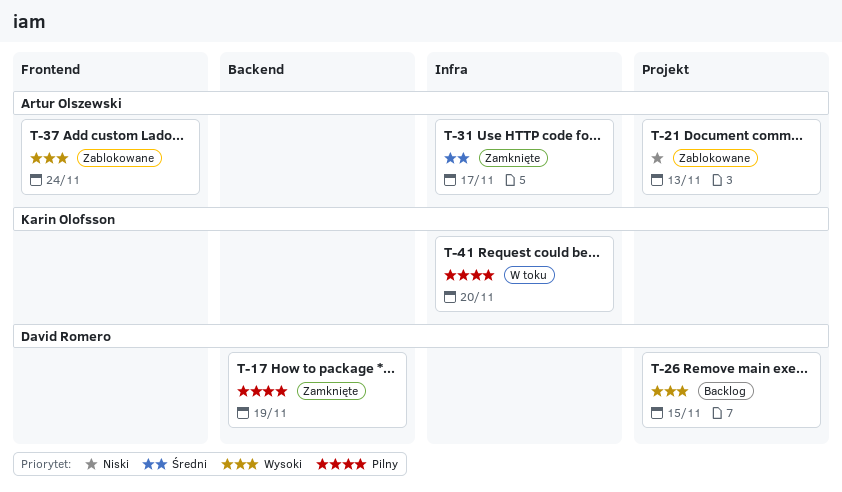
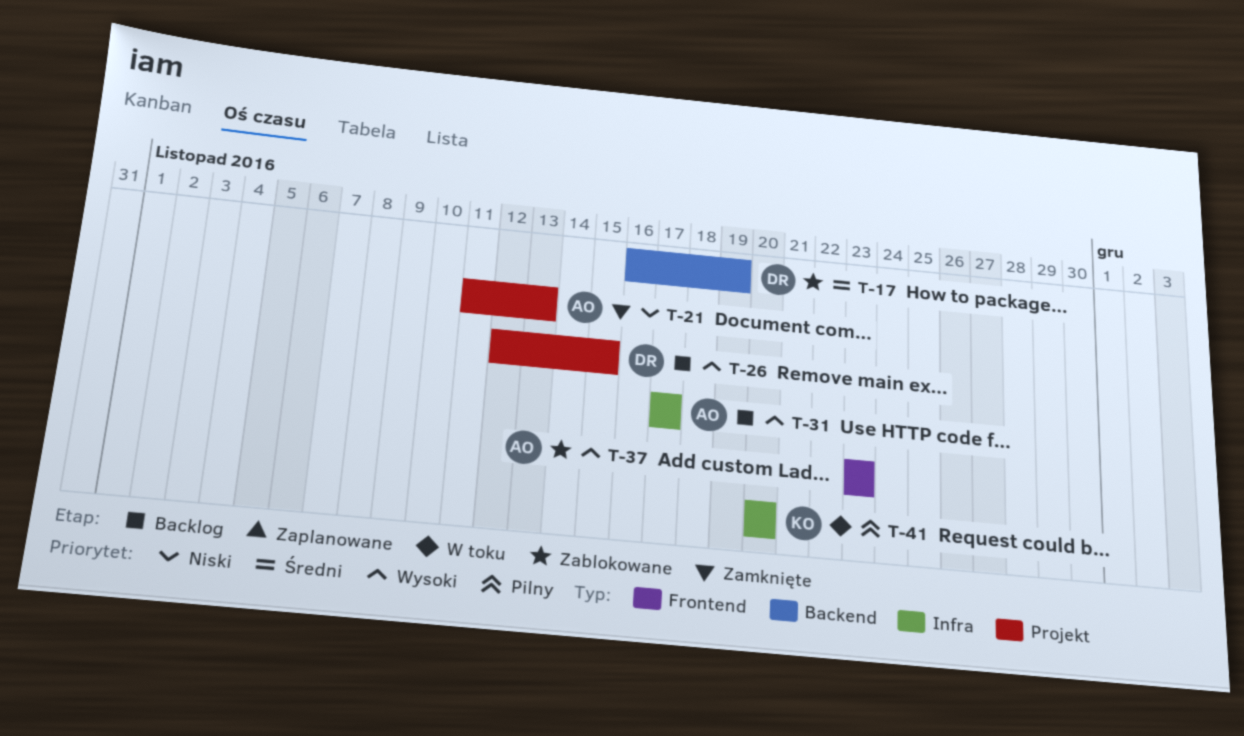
T-17, status: Zamknięte -> Zablokowane
T-17, priority: Pilny -> Średni
T-21, status: Zablokowane -> Zamknięte
T-31, status: Zamknięte -> Backlog
T-31, priority: Średni -> Wysoki
T-37, due: Nov 24 -> Nov 23

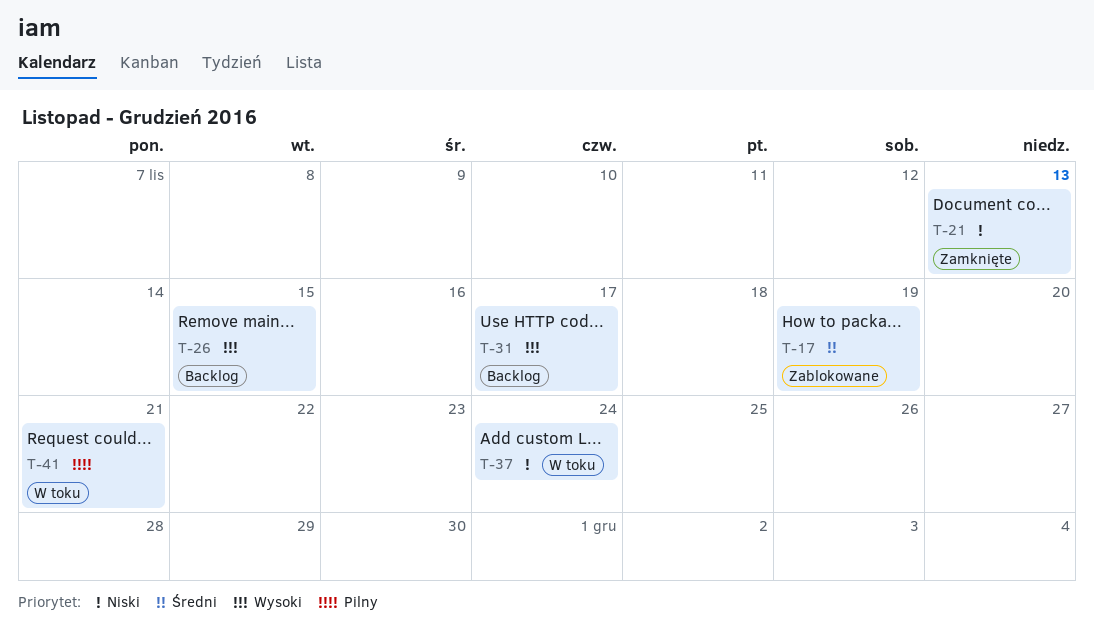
T-37, status: Zablokowane -> W toku
T-37, priority: Wysoki -> Niski
T-37, due: Nov 23 -> Nov 24
T-41, due: Nov 20 -> Nov 21

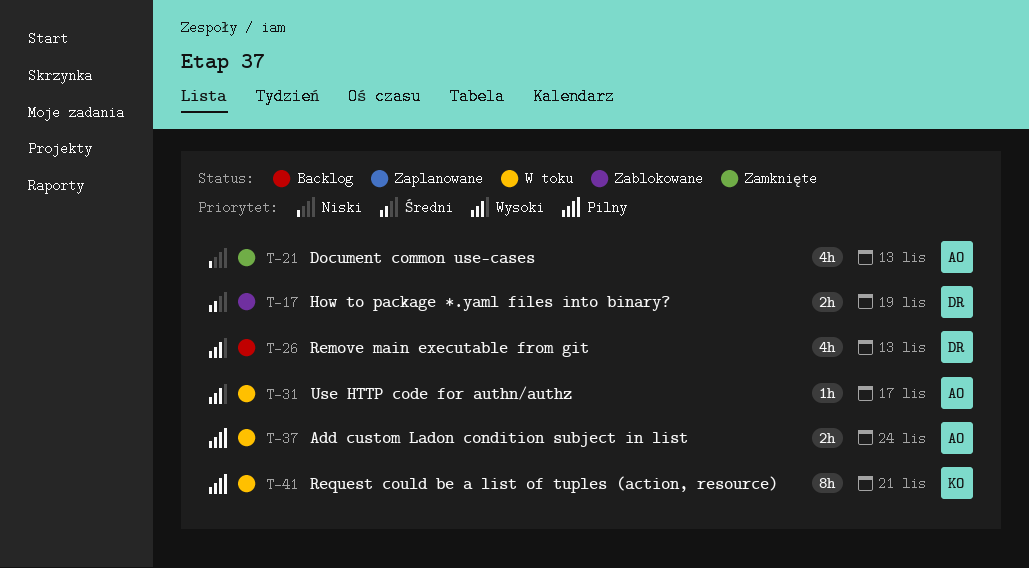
T-26, due: Nov 15 -> Nov 13
T-31, status: Backlog -> W toku
T-37, priority: Niski -> Pilny

